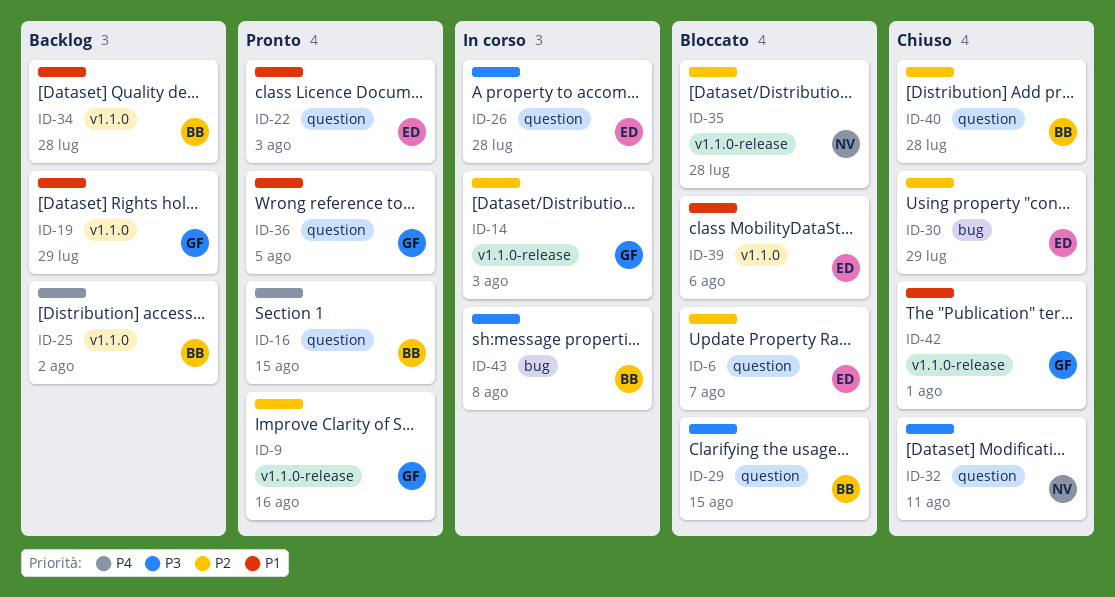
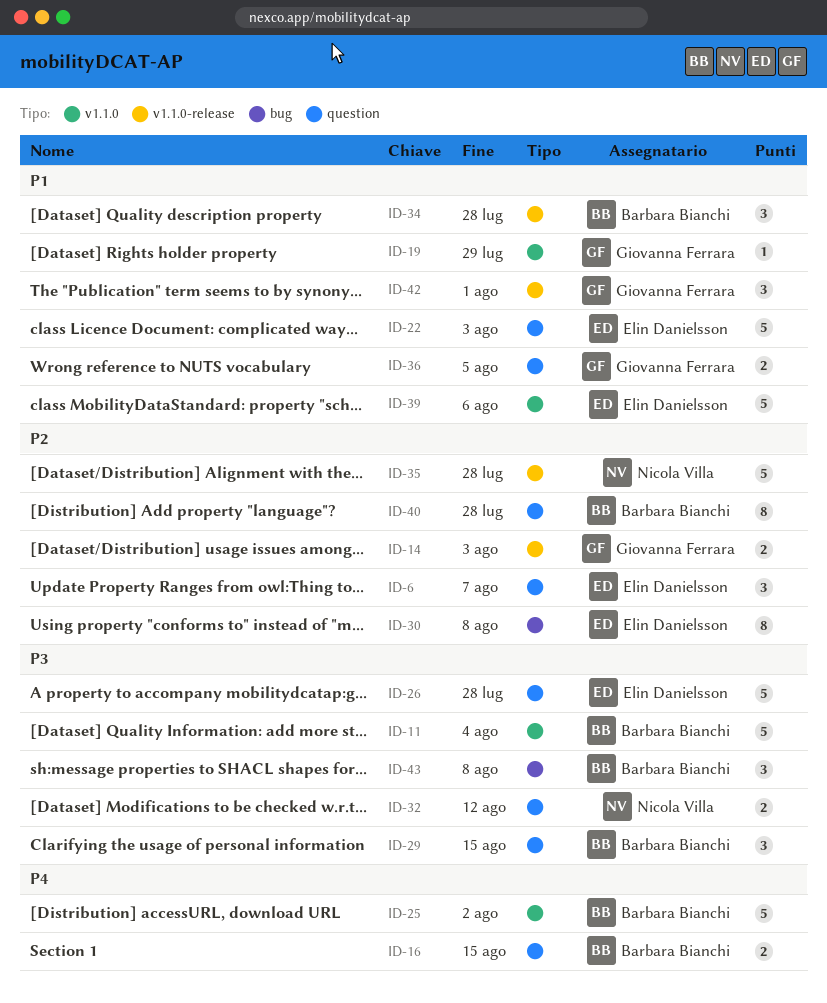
ID-9: present -> none
ID-11: none -> present
ID-30, due: Jul 29 -> Aug 8
ID-32, due: Aug 11 -> Aug 12
ID-34, label: v1.1.0 -> v1.1.0-release

